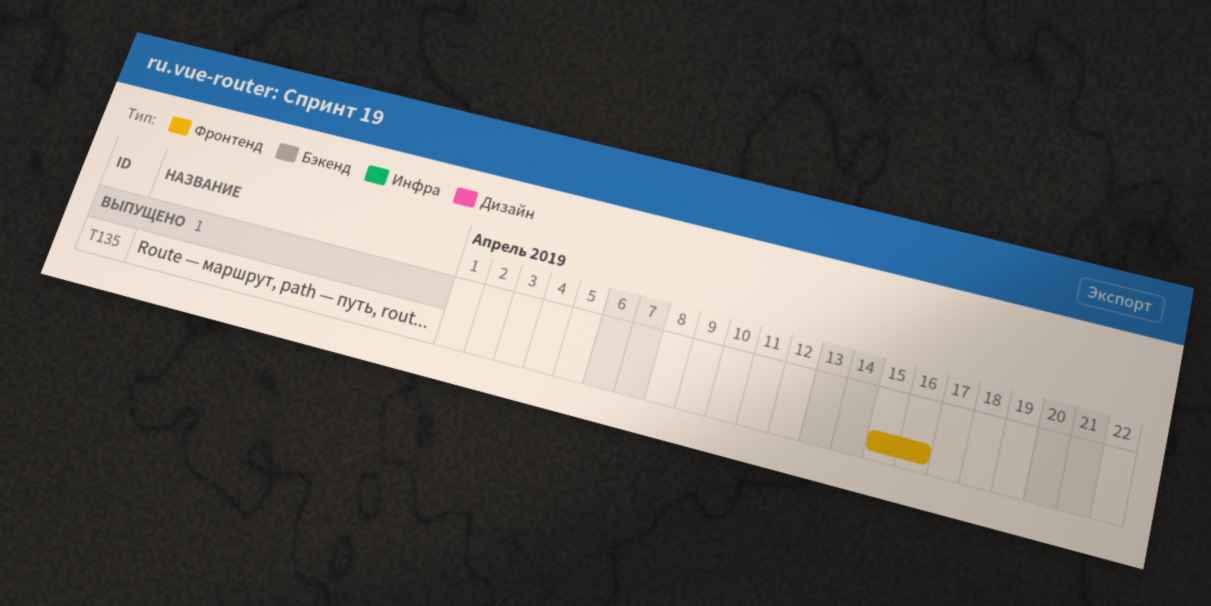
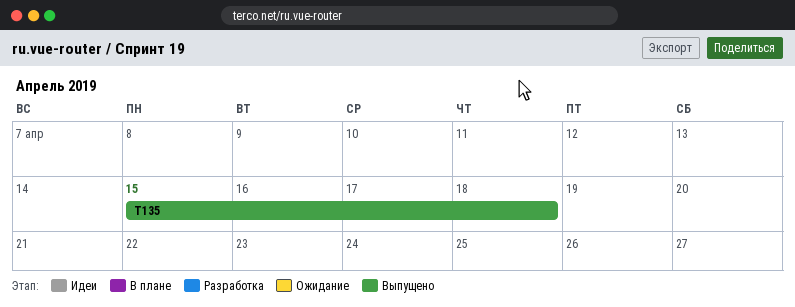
T135, due: Apr 16 -> Apr 18

